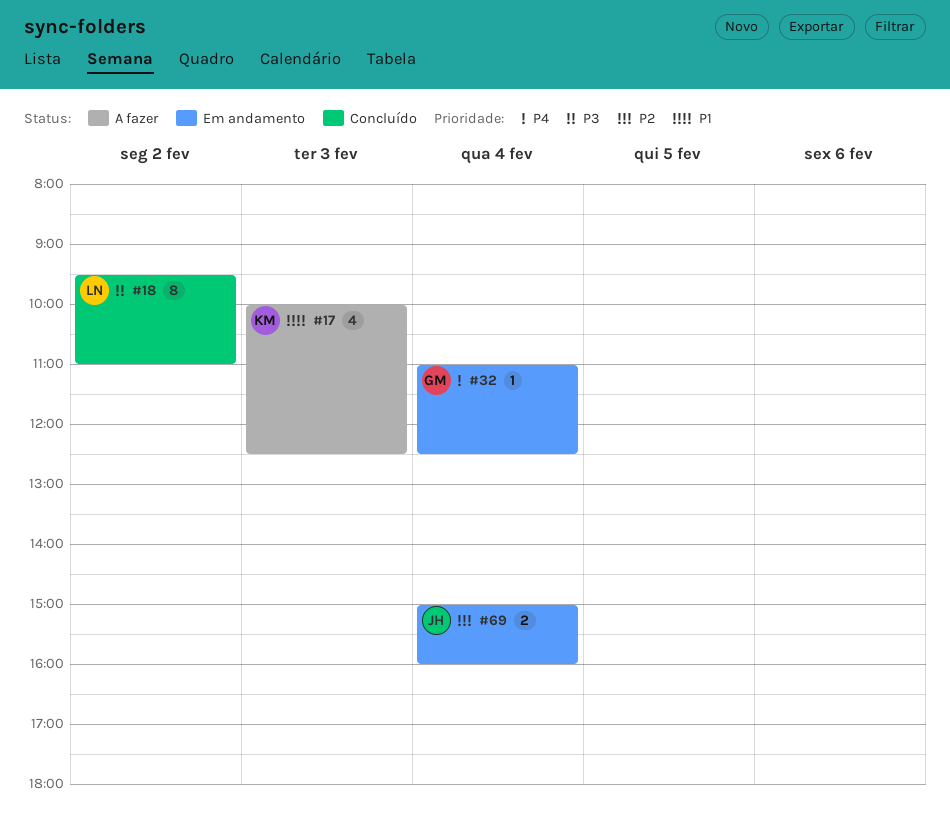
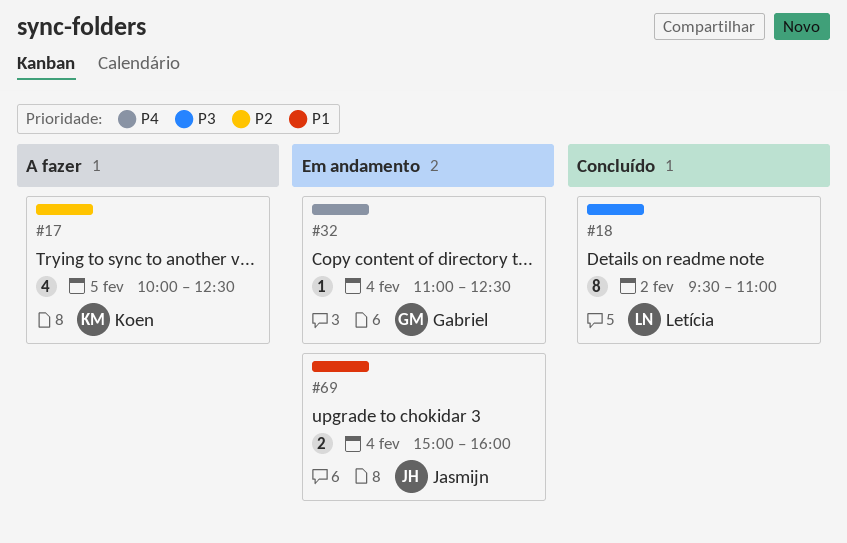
#17, priority: P1 -> P2
#17, day: Feb 3 -> Feb 5
#69, priority: P2 -> P1

